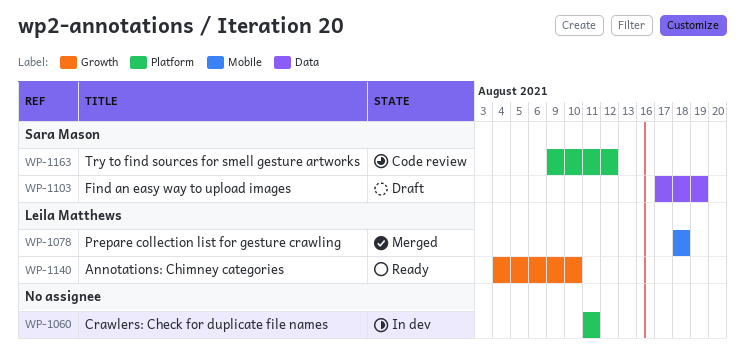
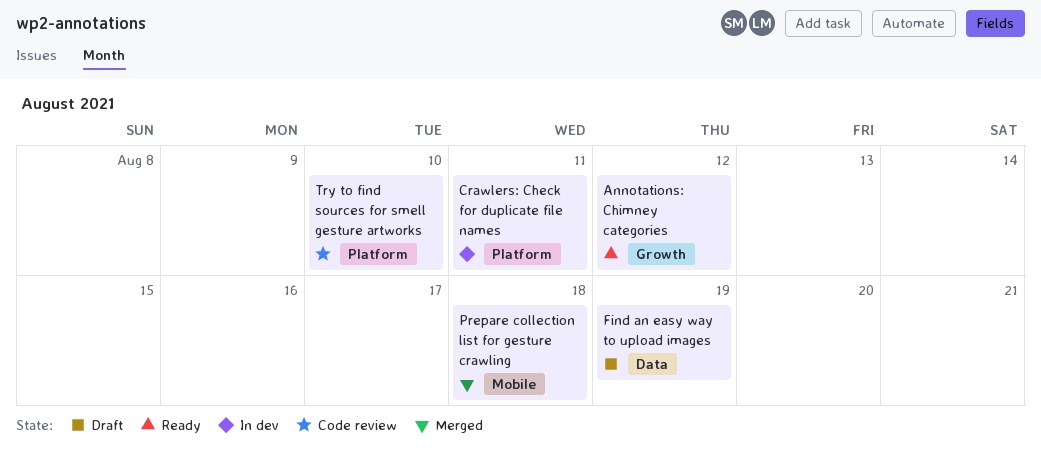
Annotations: Chimney categories, due: Aug 10 -> Aug 12
Try to find sources for smell gesture artworks, due: Aug 12 -> Aug 10

